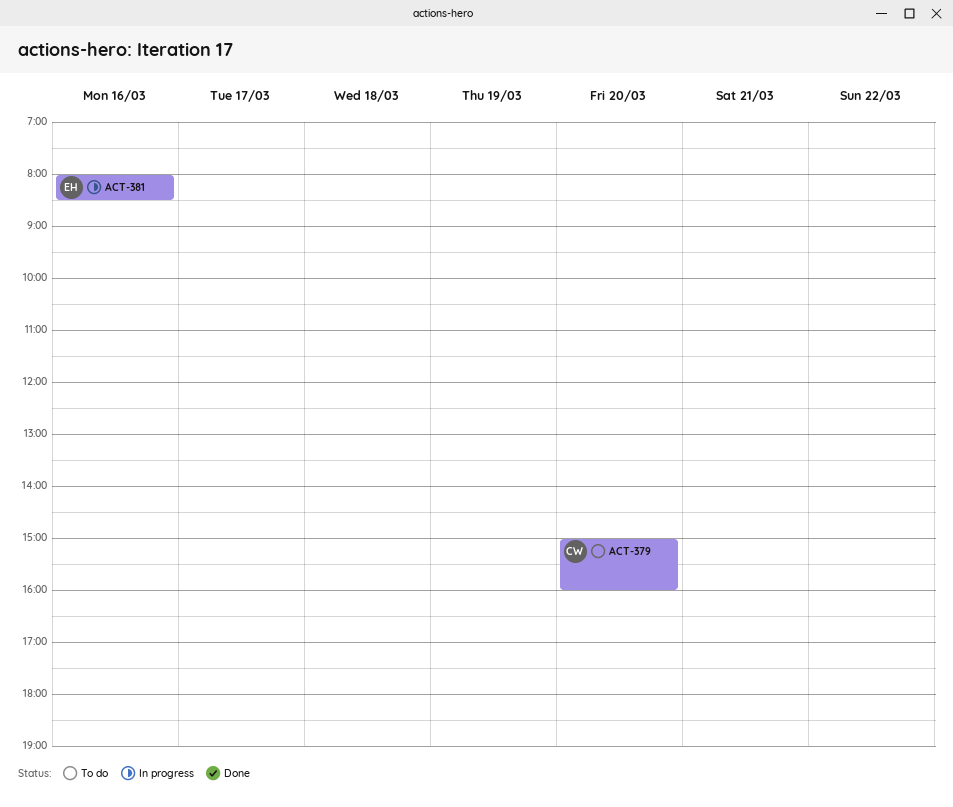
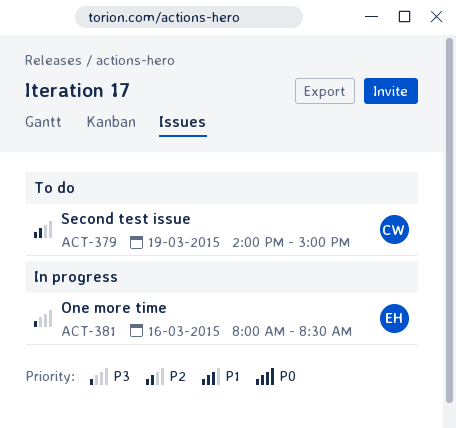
ACT-379, day: Mar 20 -> Mar 19
ACT-379, begins: 15:00 -> 14:00
ACT-379, ends: 16:00 -> 15:00

